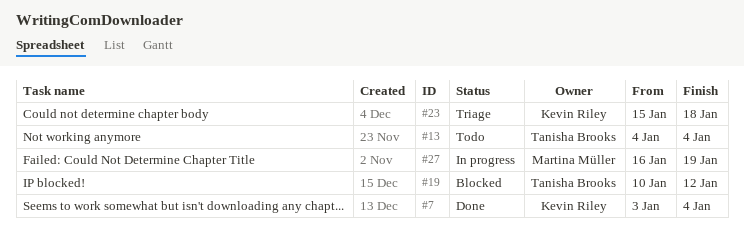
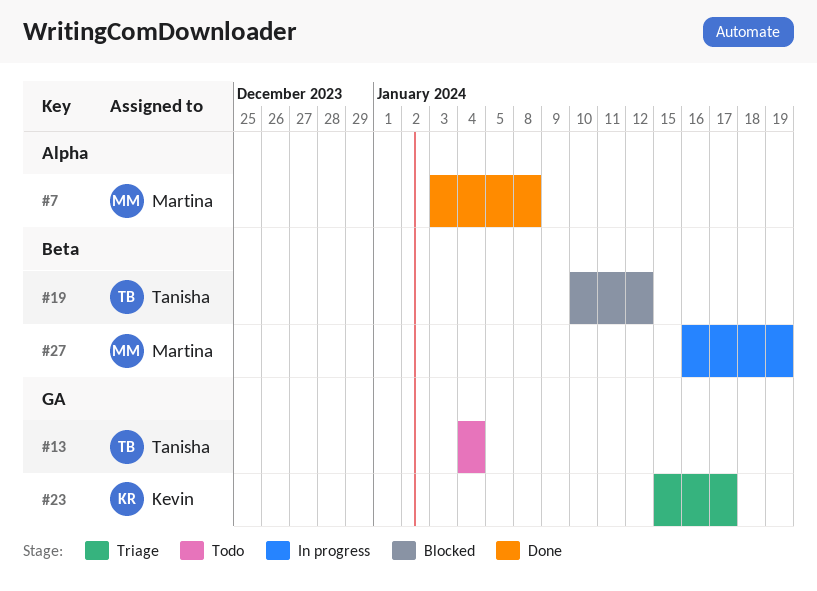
#7, owner: Kevin Riley -> Martina Müller
#7, due: Jan 4 -> Jan 8
#23, due: Jan 18 -> Jan 17

